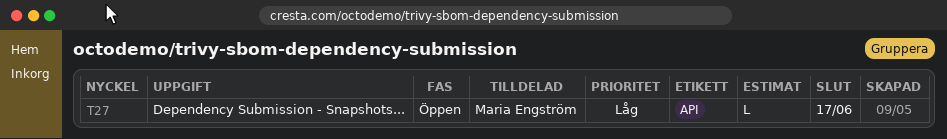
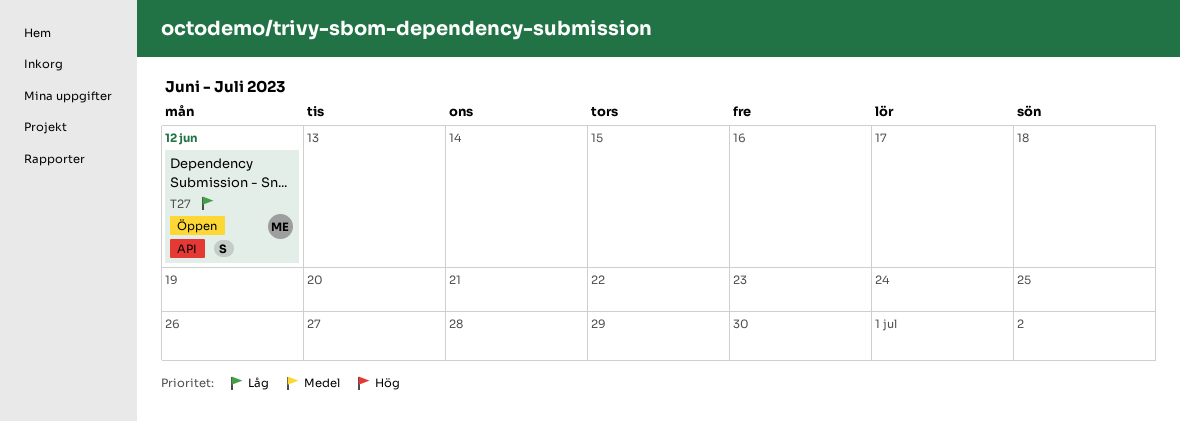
T27, estimate: L -> S
T27, due: Jun 17 -> Jun 12

